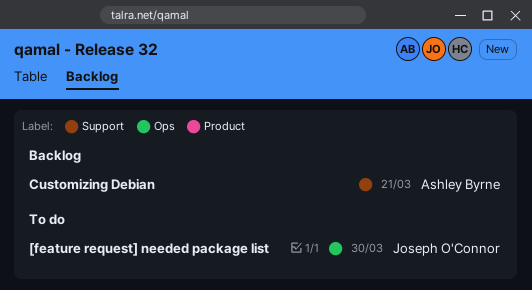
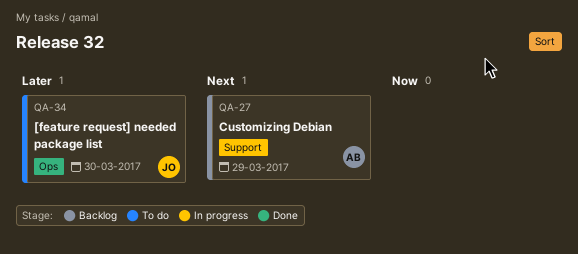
Customizing Debian, due: Mar 21 -> Mar 29

